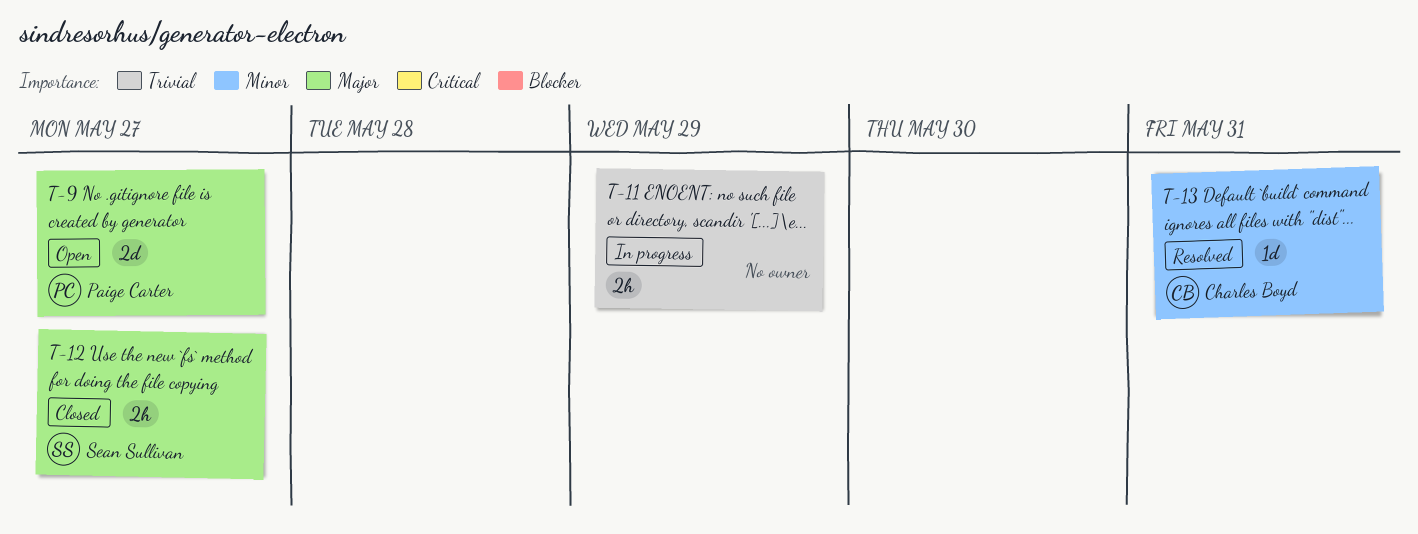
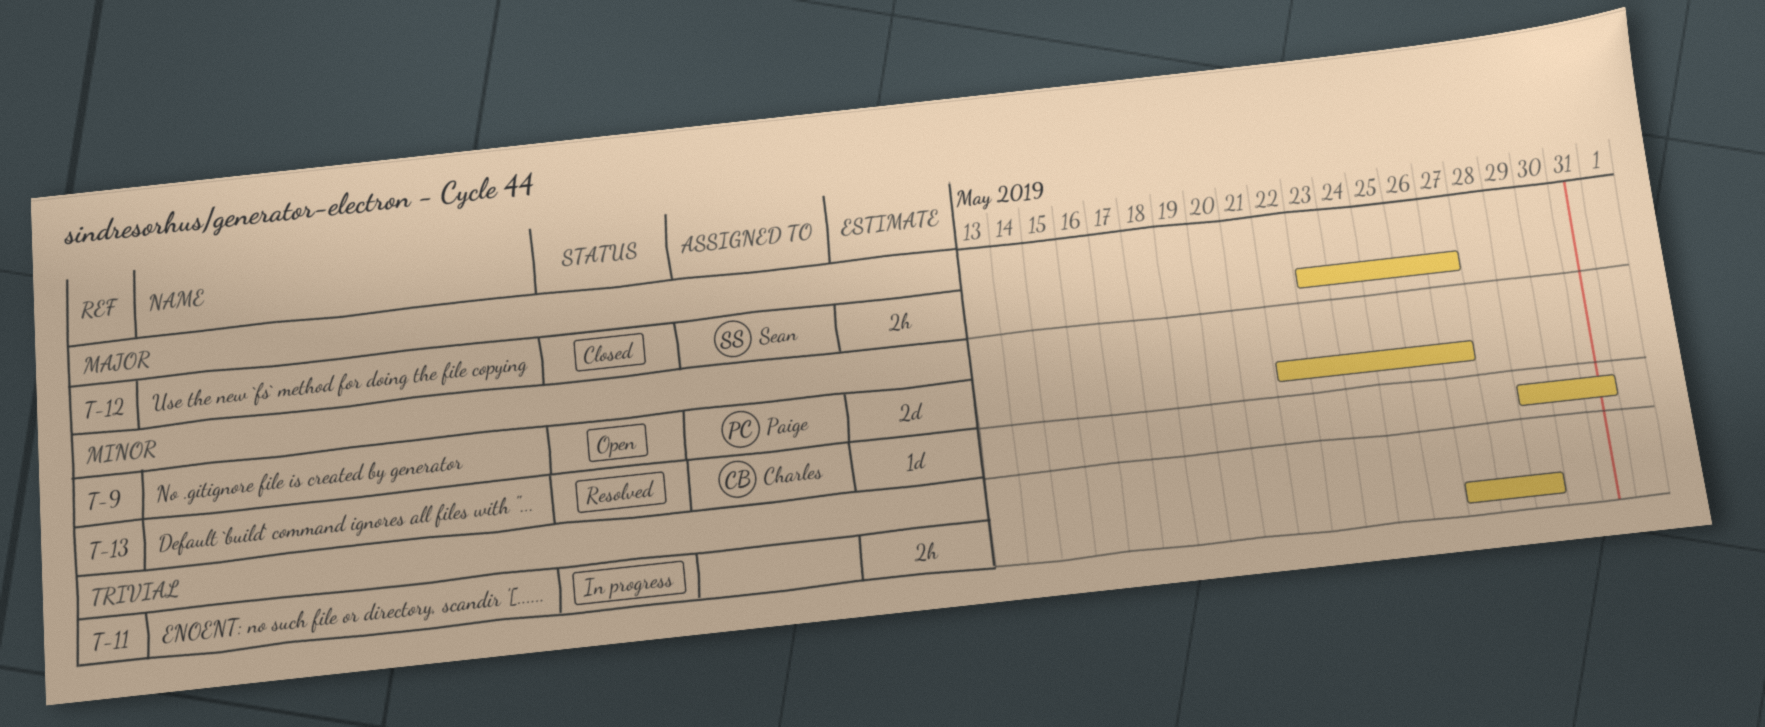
T-9, priority: Major -> Minor

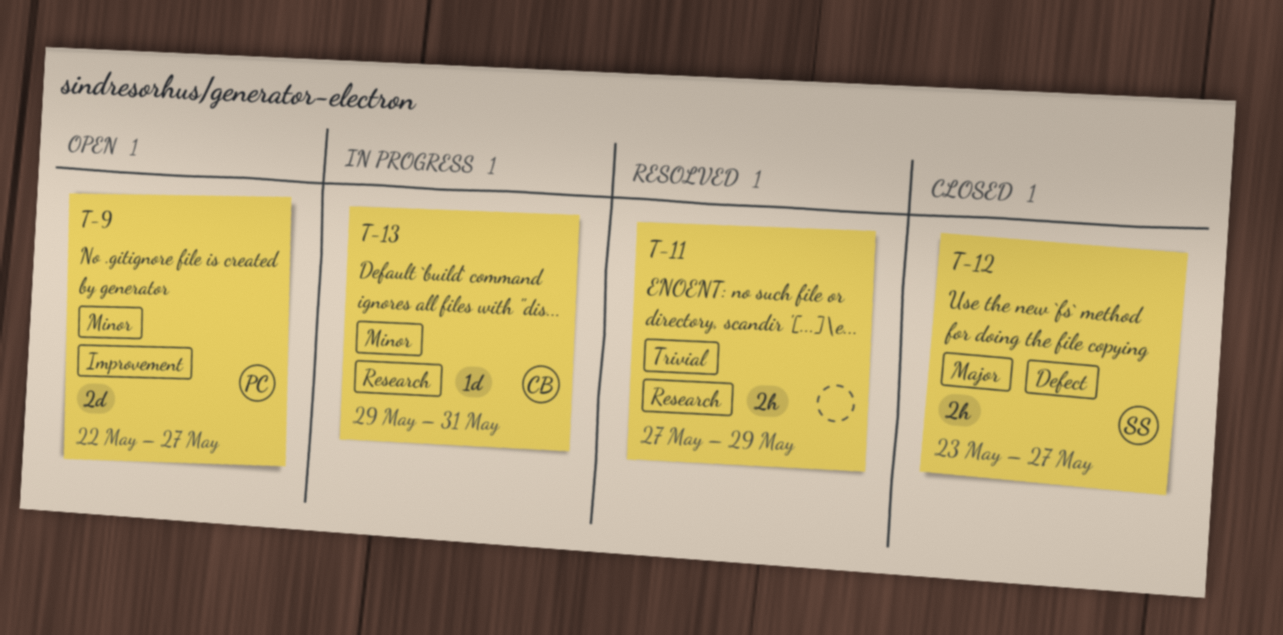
T-11, status: In progress -> Resolved
T-13, status: Resolved -> In progress

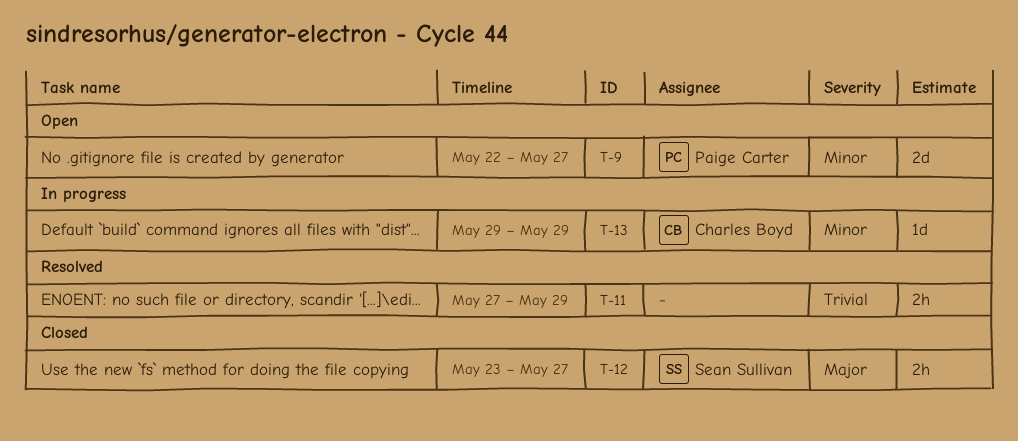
T-13, due: May 31 -> May 29

